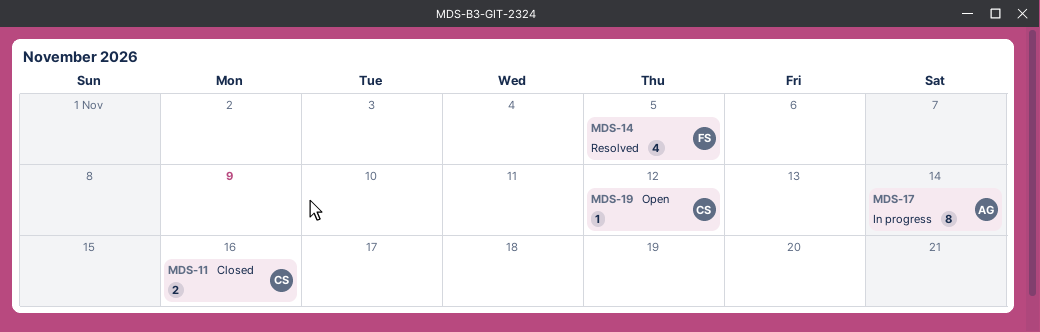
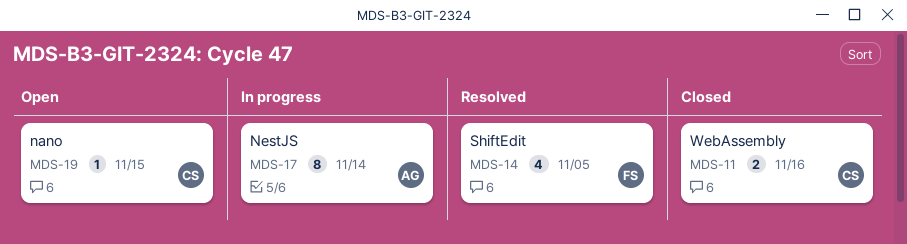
MDS-19, due: Nov 12 -> Nov 15

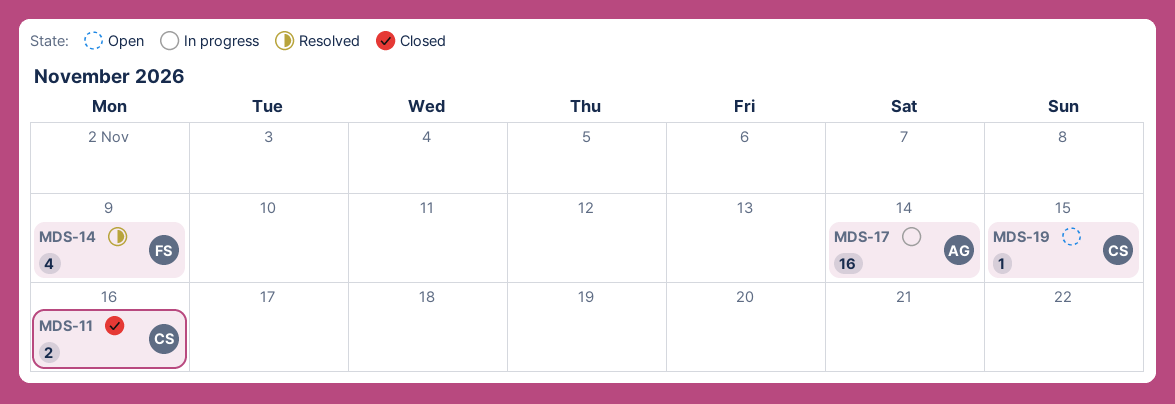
MDS-14, due: Nov 5 -> Nov 9
MDS-17, estimate: 8 -> 16

